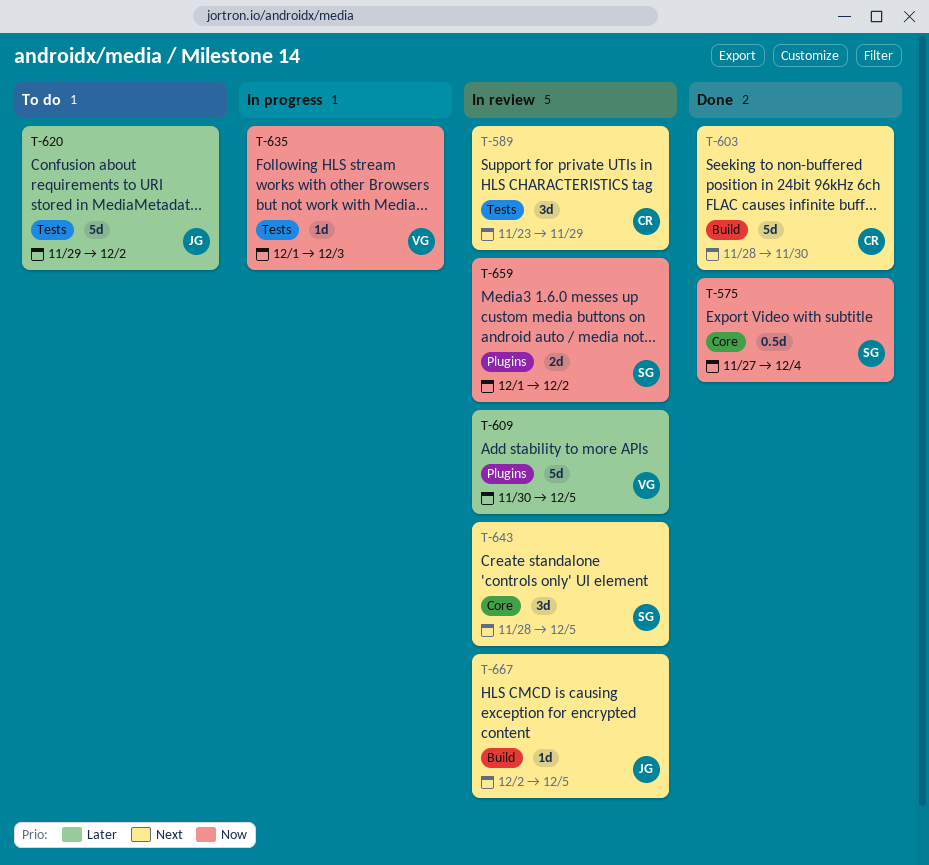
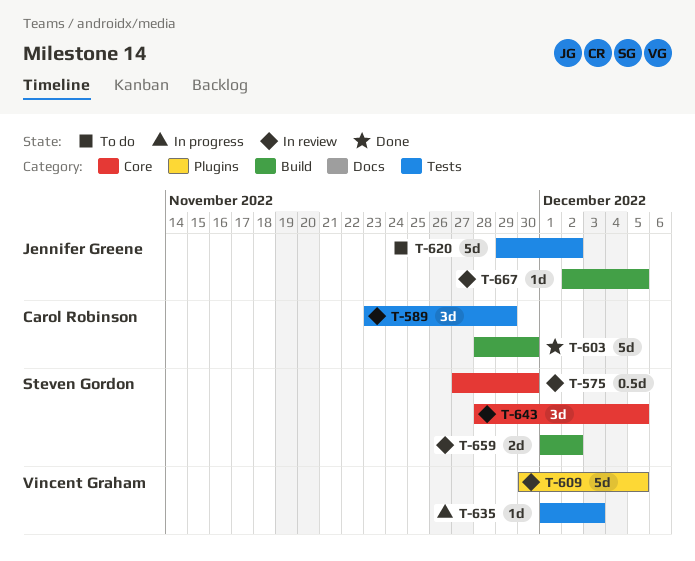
T-575, status: Done -> In review
T-575, due: Dec 4 -> Nov 30
T-659, label: Plugins -> Build

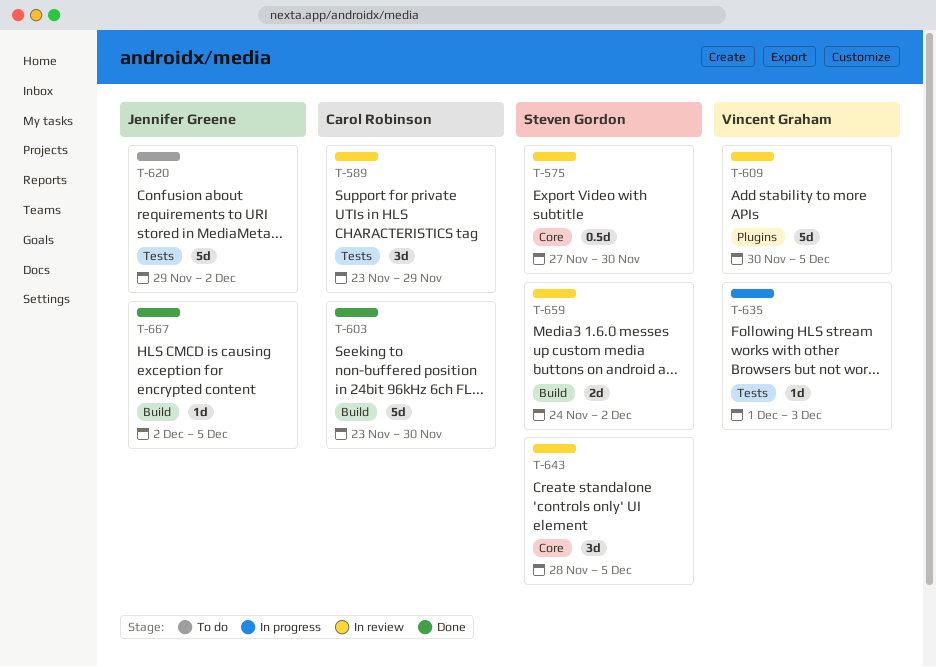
T-603, start: Nov 28 -> Nov 23
T-659, start: Dec 1 -> Nov 24
T-667, status: In review -> Done

